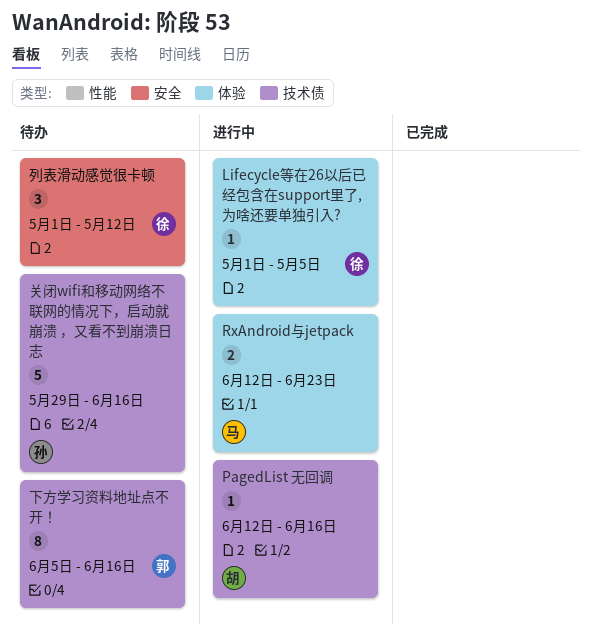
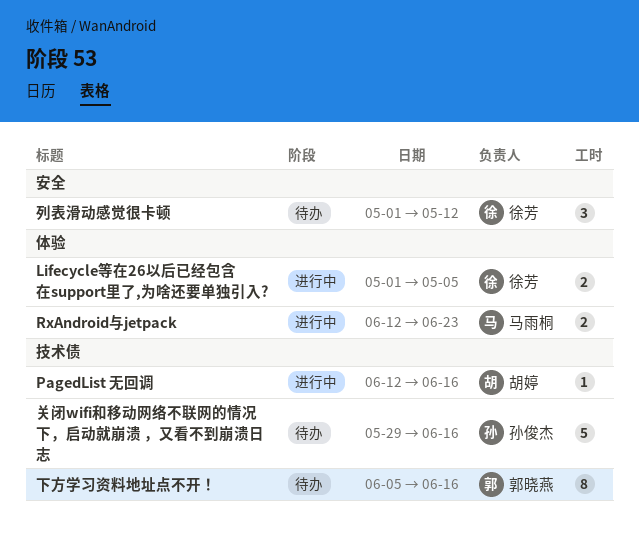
Lifecycle等在26以后已经包含在support里了,为啥还要单独引入?, estimate: 1 -> 2

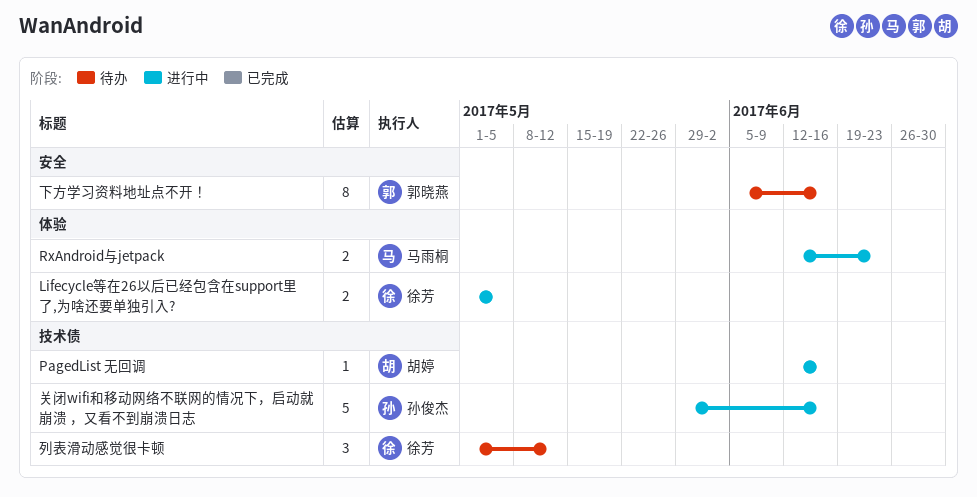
下方学习资料地址点不开！, label: 技术债 -> 安全
关闭wifi和移动网络不联网的情况下，启动就崩溃 ，又看不到崩溃日志, status: 待办 -> 进行中
列表滑动感觉很卡顿, label: 安全 -> 技术债

